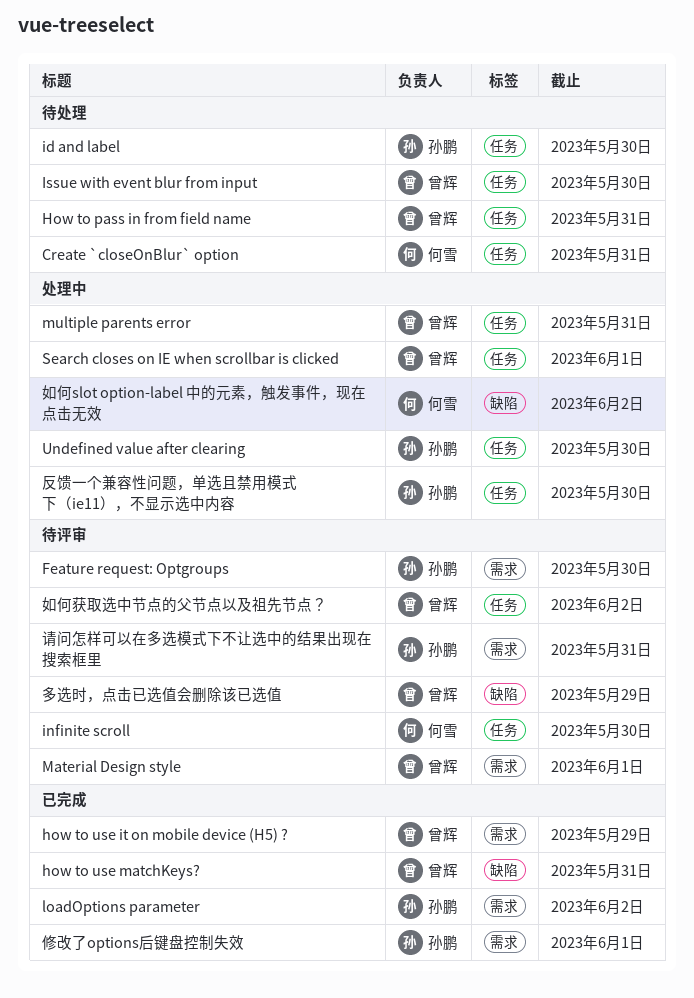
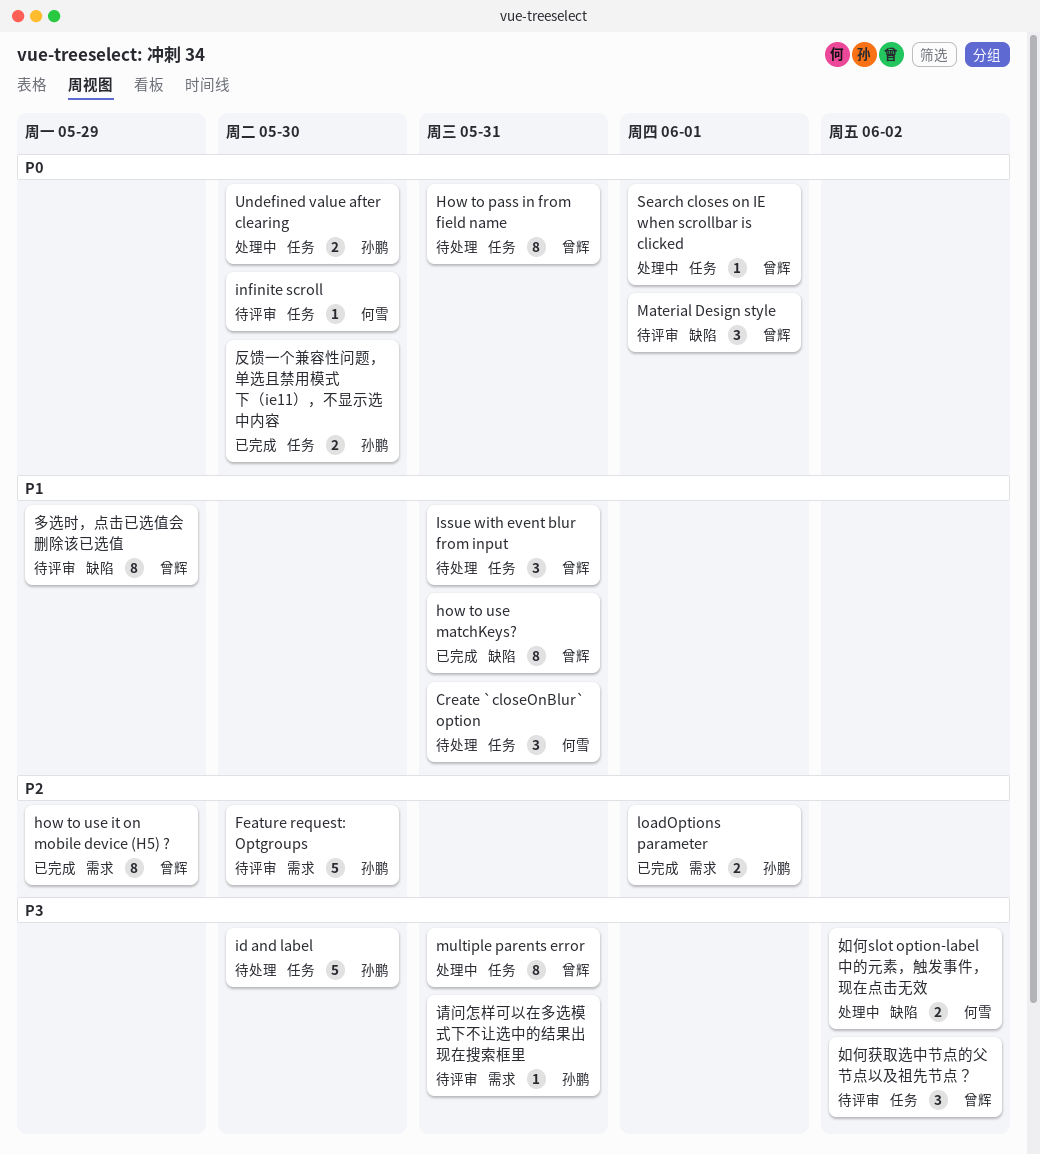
Issue with event blur from input, due: May 30 -> May 31
loadOptions parameter, due: Jun 2 -> Jun 1
Material Design style, label: 需求 -> 缺陷
修改了options后键盘控制失效: present -> none
反馈一个兼容性问题，单选且禁用模式下（ie11），不显示选中内容, status: 处理中 -> 已完成

